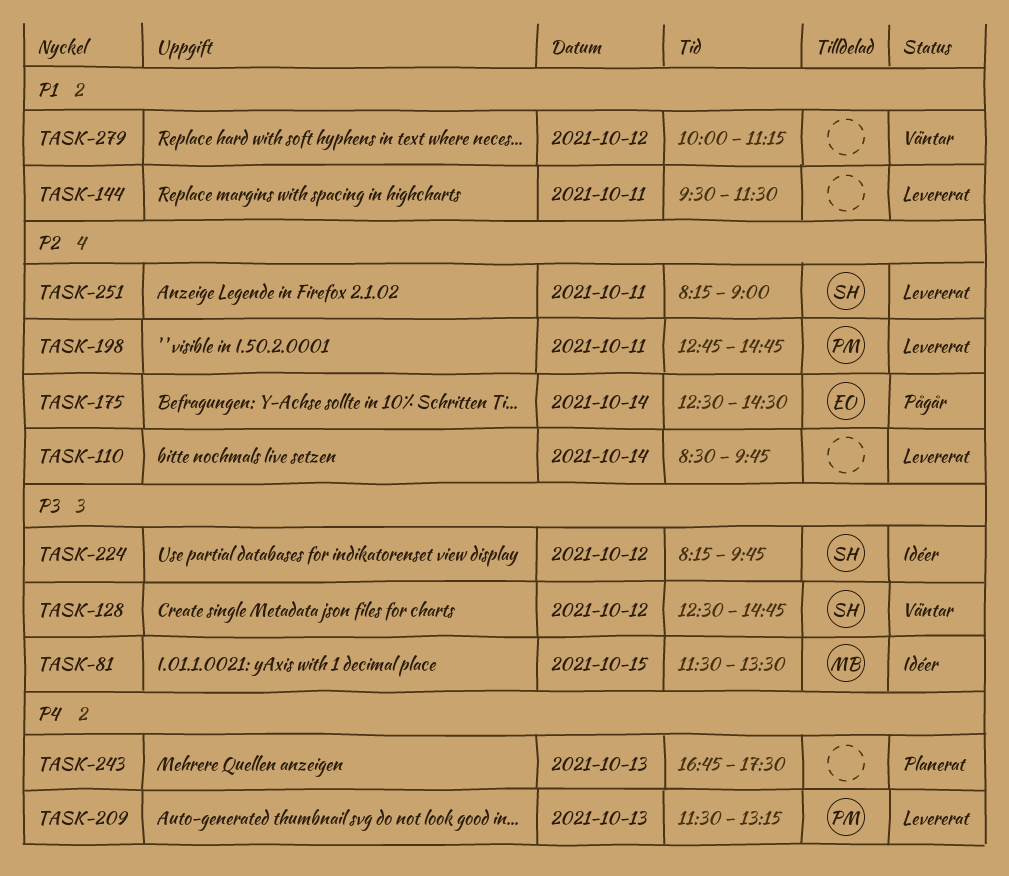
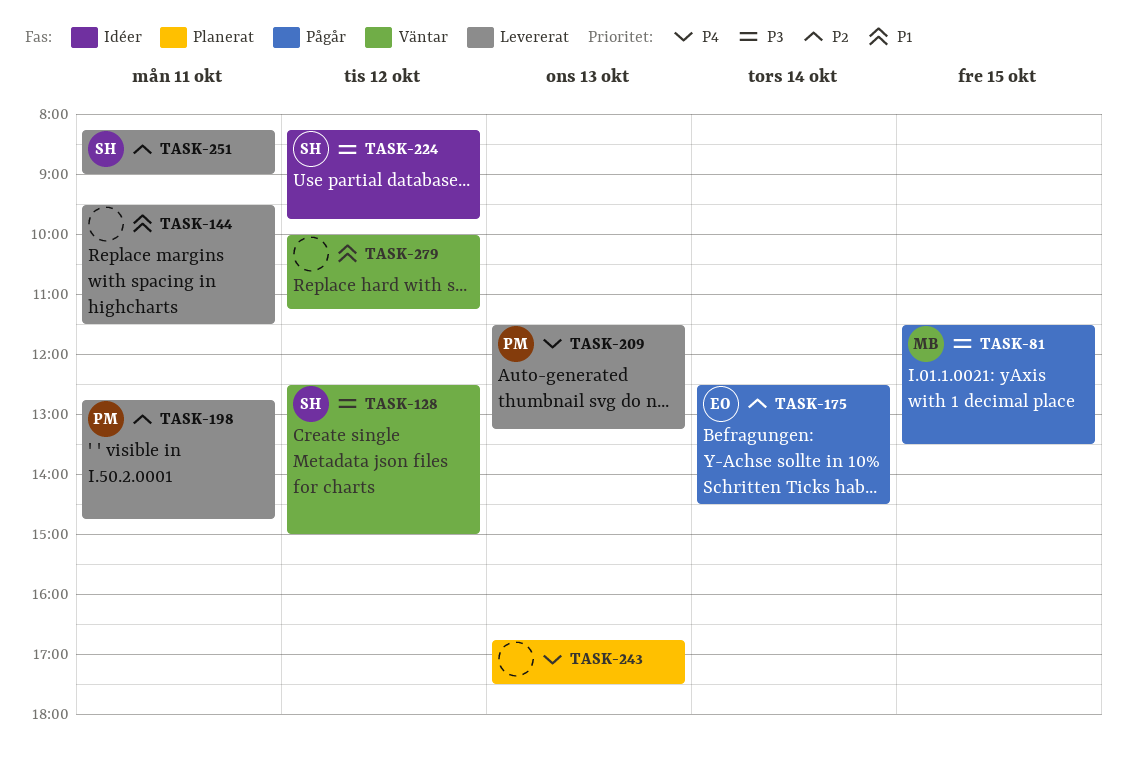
TASK-81, status: Idéer -> Pågår
TASK-110: present -> none
TASK-128, ends: 14:45 -> 15:00

